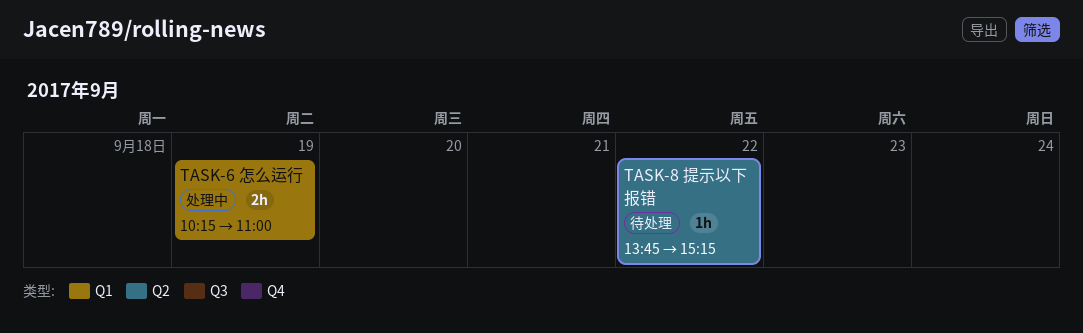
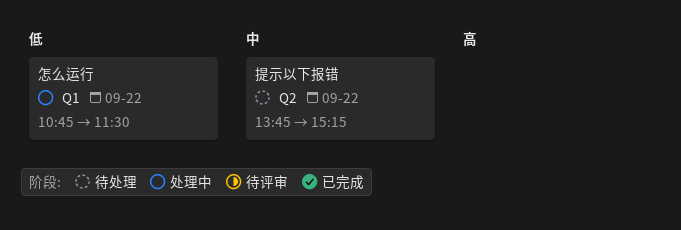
怎么运行, day: Sep 19 -> Sep 22
怎么运行, begins: 10:15 -> 10:45
怎么运行, ends: 11:00 -> 11:30

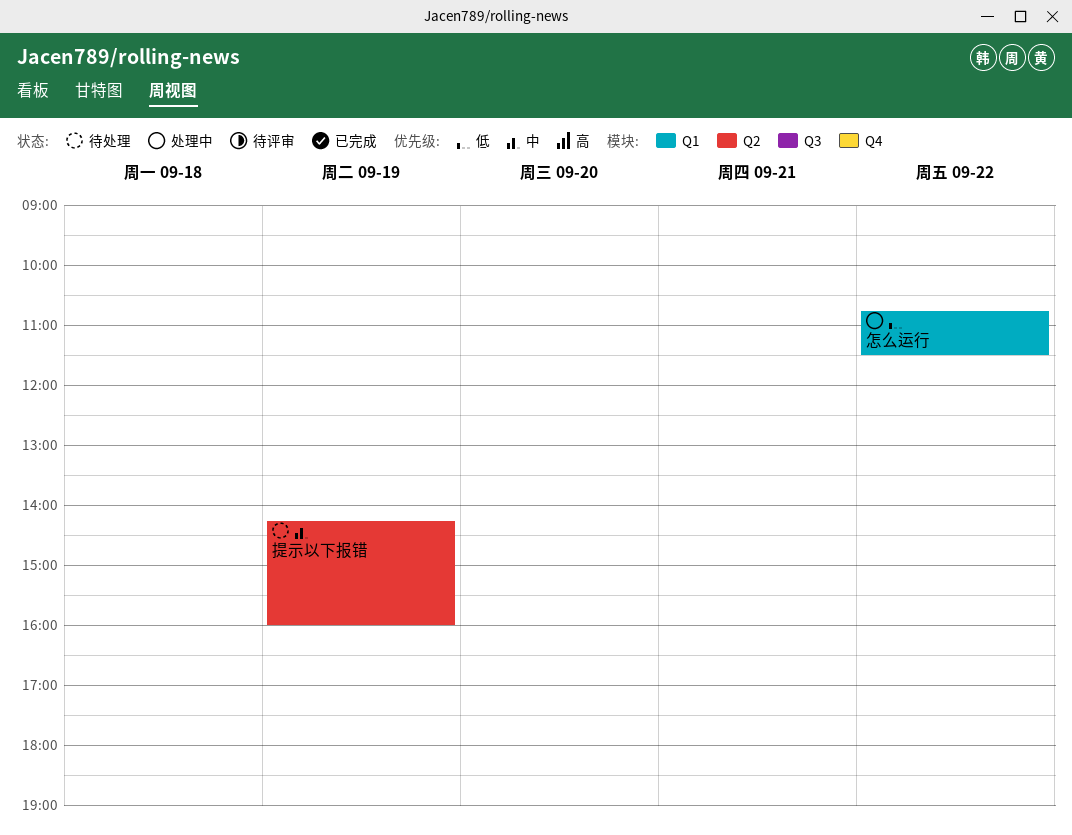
提示以下报错, day: Sep 22 -> Sep 19
提示以下报错, begins: 13:45 -> 14:15
提示以下报错, ends: 15:15 -> 16:00

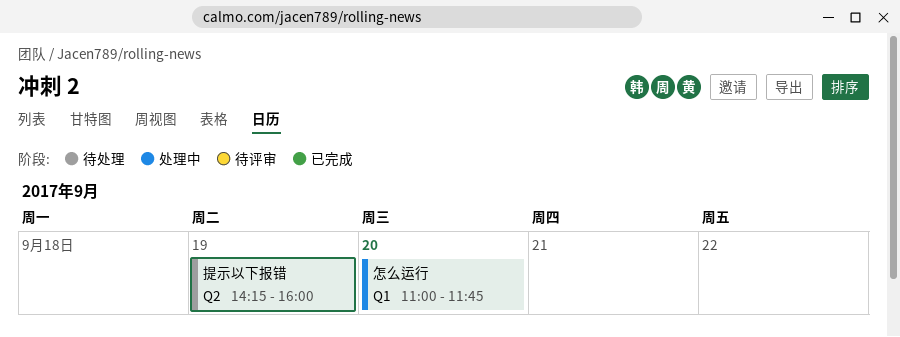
怎么运行, day: Sep 22 -> Sep 20
怎么运行, begins: 10:45 -> 11:00
怎么运行, ends: 11:30 -> 11:45

